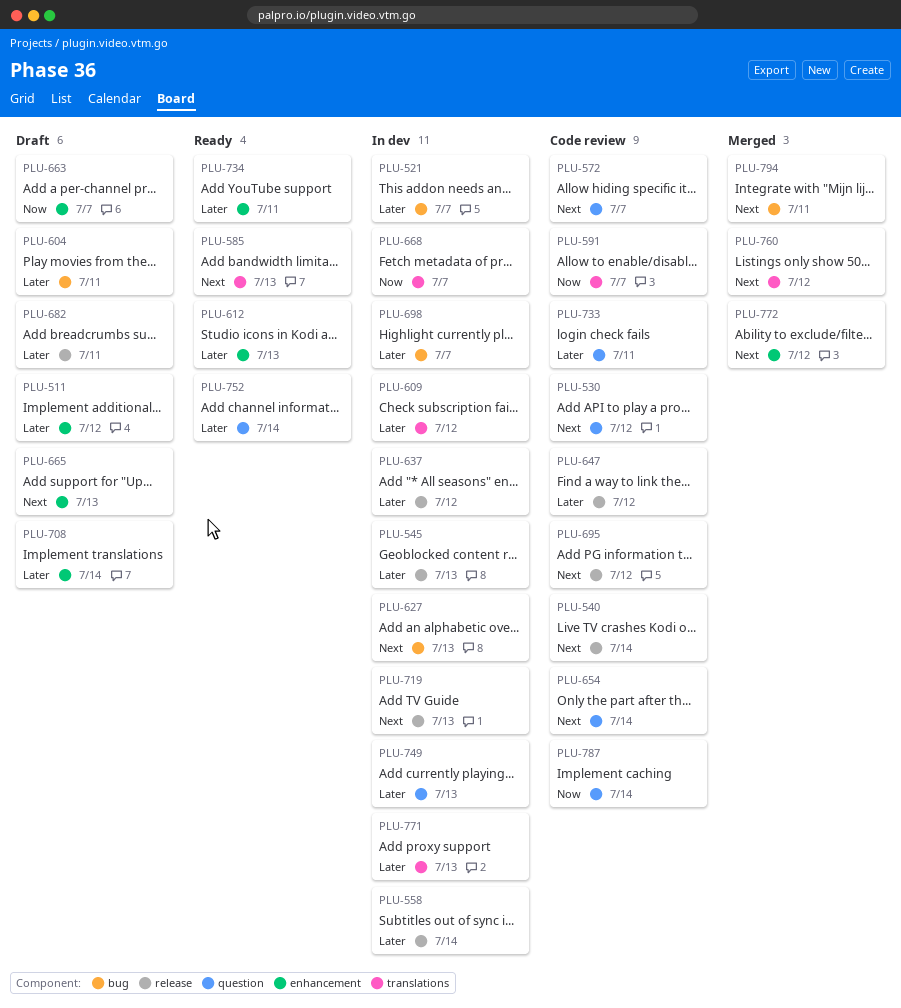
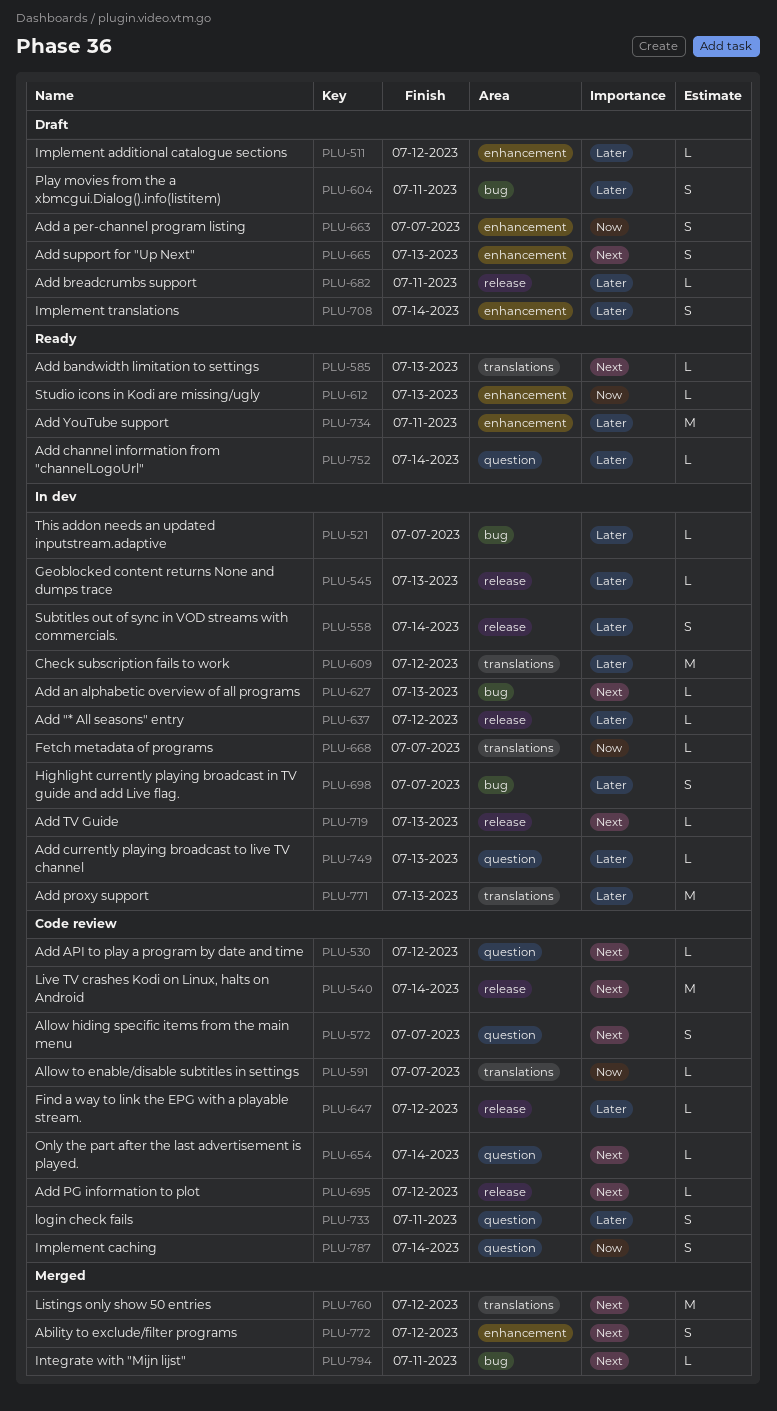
PLU-612, priority: Later -> Now

